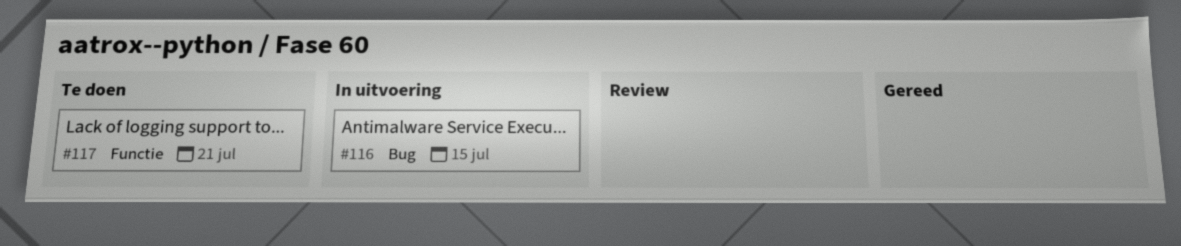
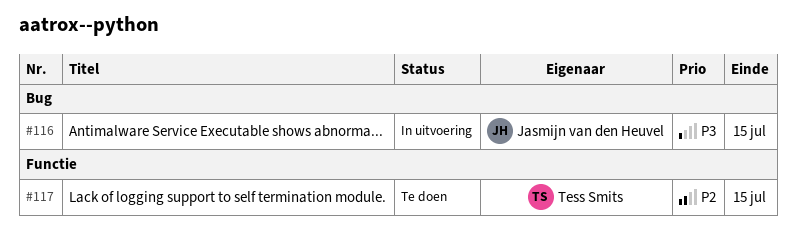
#117, due: Jul 21 -> Jul 15

